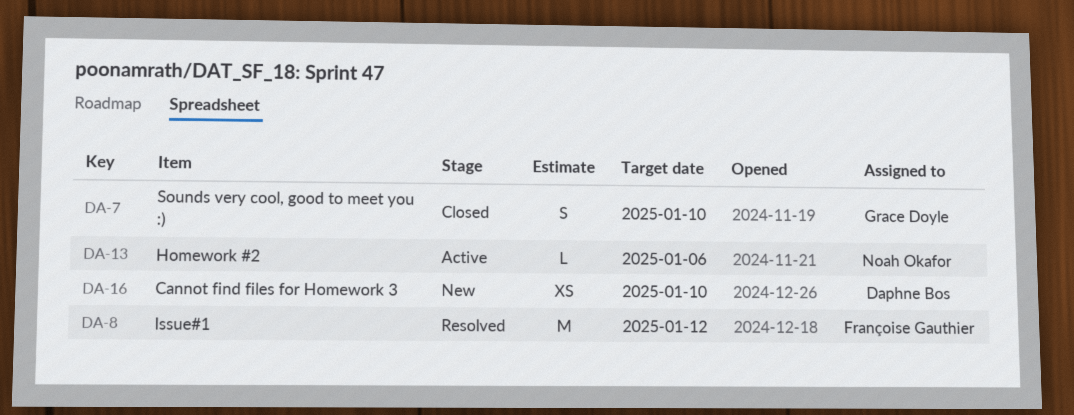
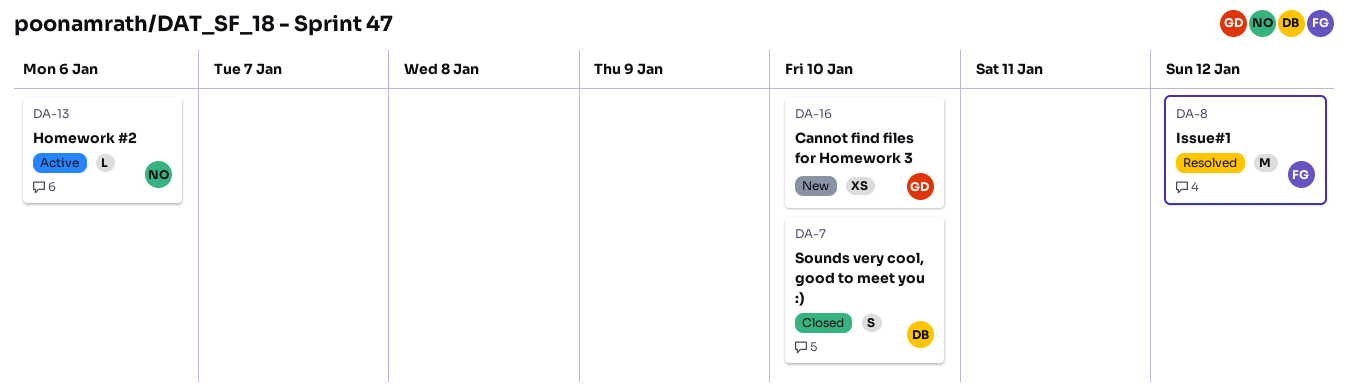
DA-7, owner: Grace Doyle -> Daphne Bos
DA-16, owner: Daphne Bos -> Grace Doyle

